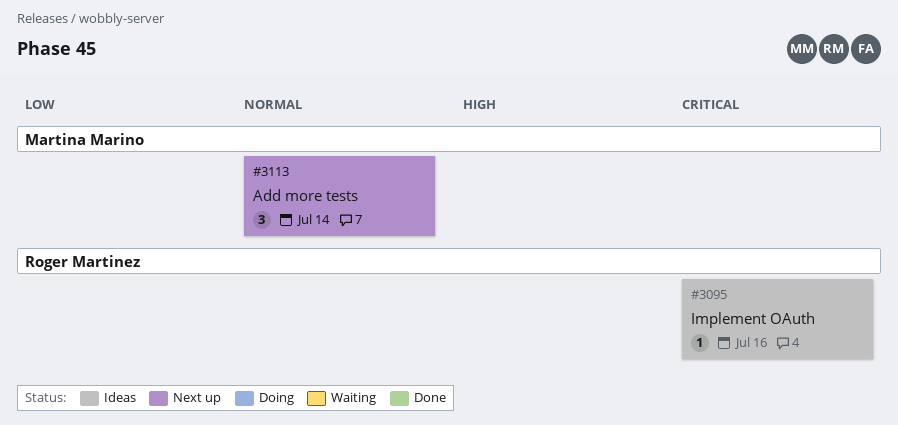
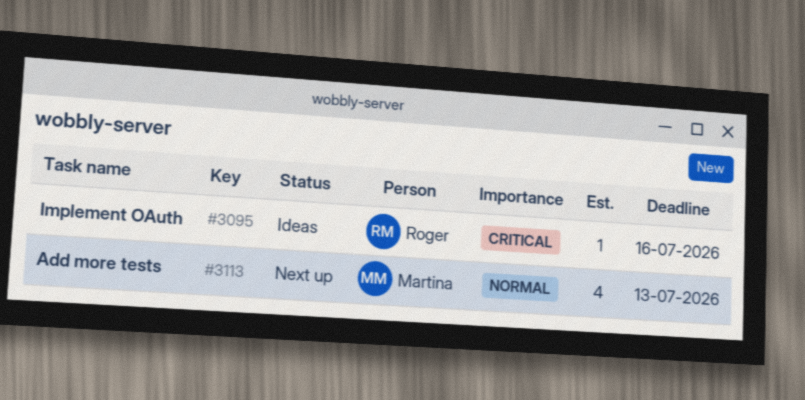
#3113, estimate: 3 -> 4
#3113, due: Jul 14 -> Jul 13

